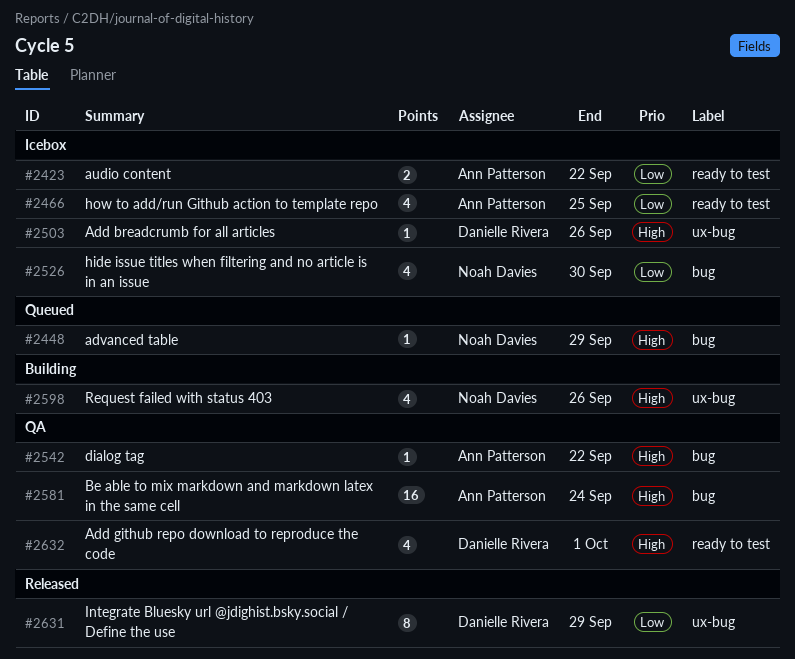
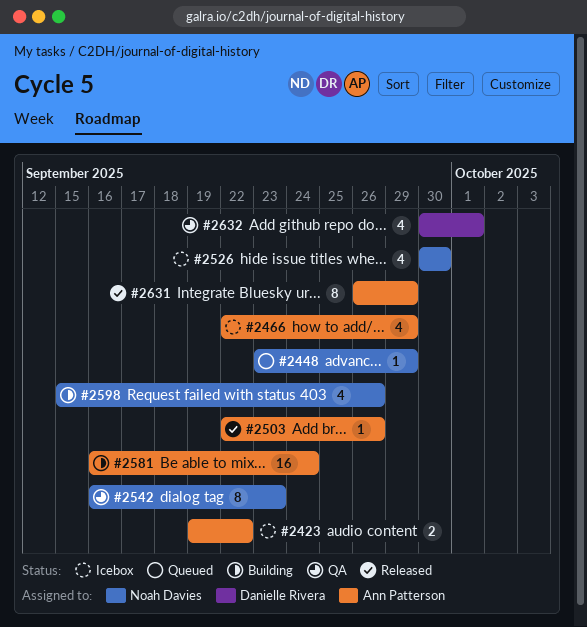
#2466, due: Sep 25 -> Sep 29
#2503, status: Icebox -> Released
#2503, owner: Danielle Rivera -> Ann Patterson
#2542, owner: Ann Patterson -> Noah Davies
#2542, estimate: 1 -> 8
#2542, due: Sep 22 -> Sep 23
#2581, status: QA -> Building
#2631, owner: Danielle Rivera -> Ann Patterson

